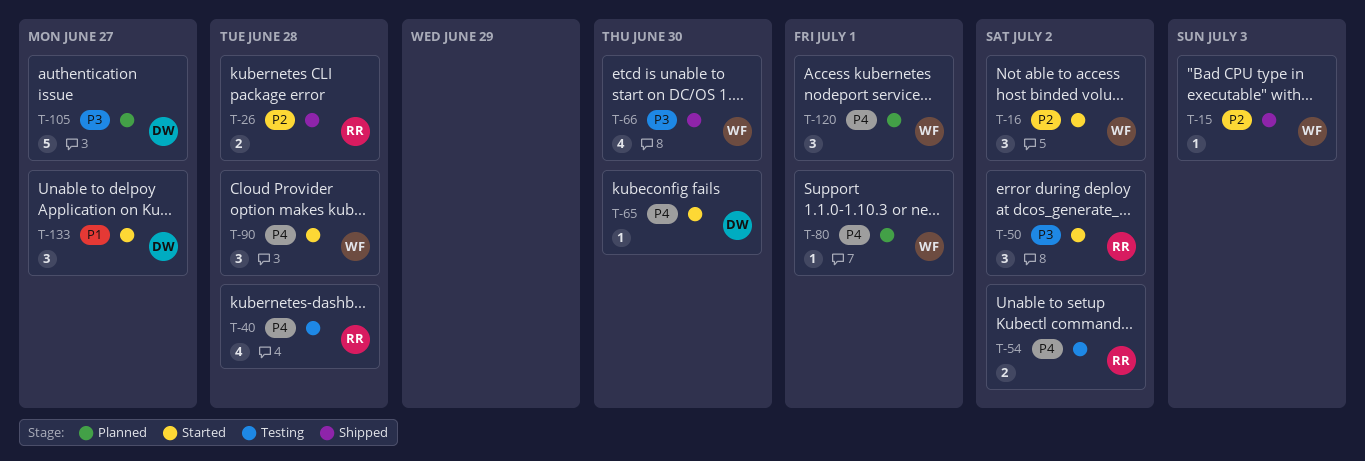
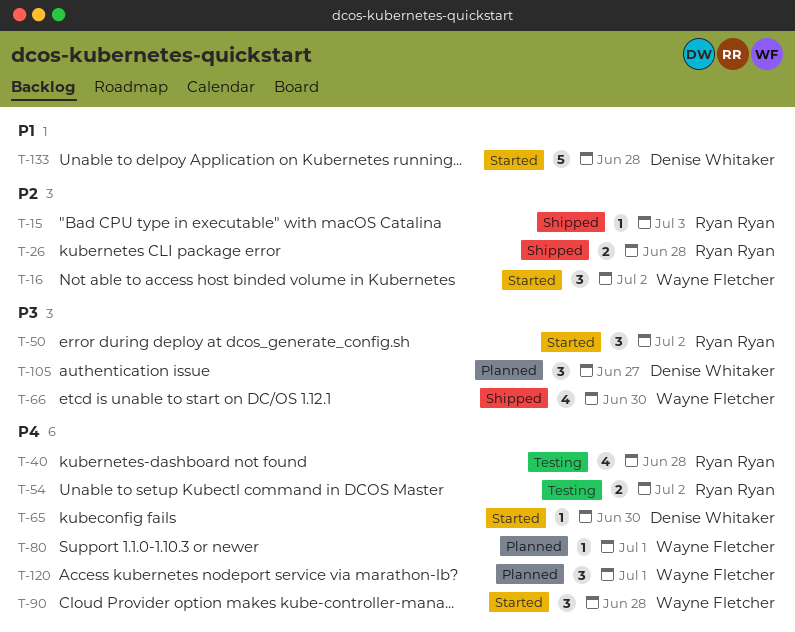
T-15, owner: Wayne Fletcher -> Ryan Ryan
T-105, estimate: 5 -> 3
T-133, estimate: 3 -> 5
T-133, due: Jun 27 -> Jun 28

